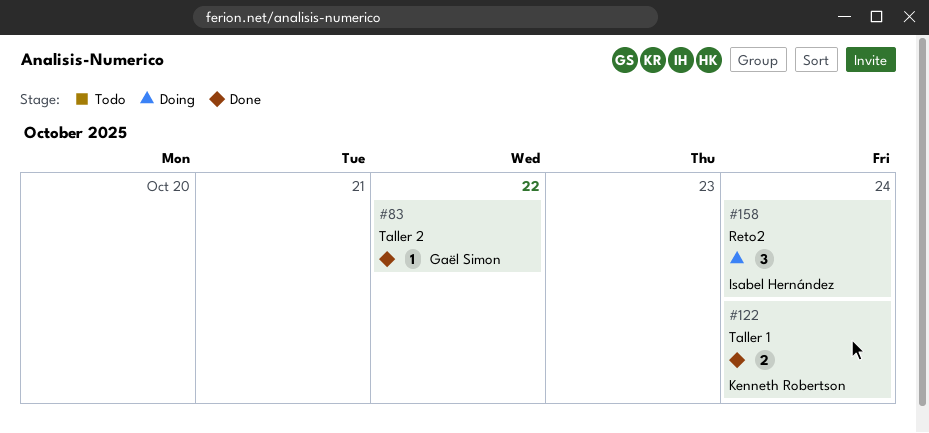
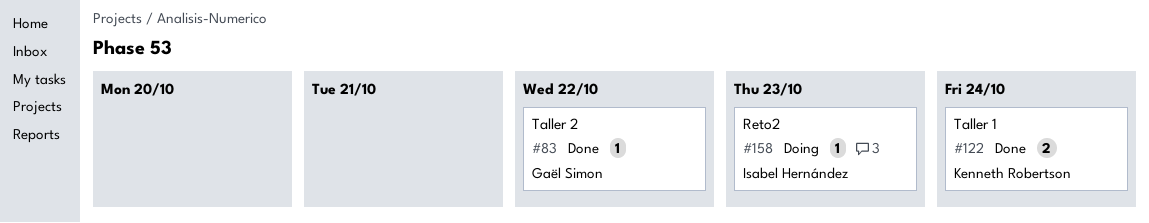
#158, estimate: 3 -> 1
#158, due: Oct 24 -> Oct 23

